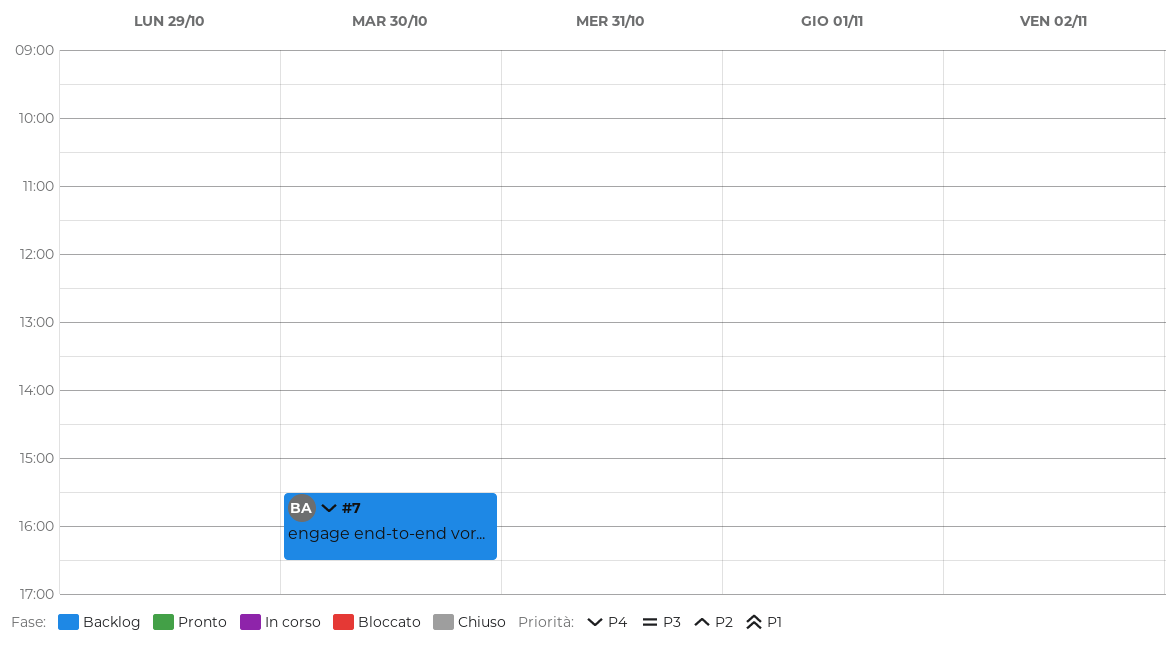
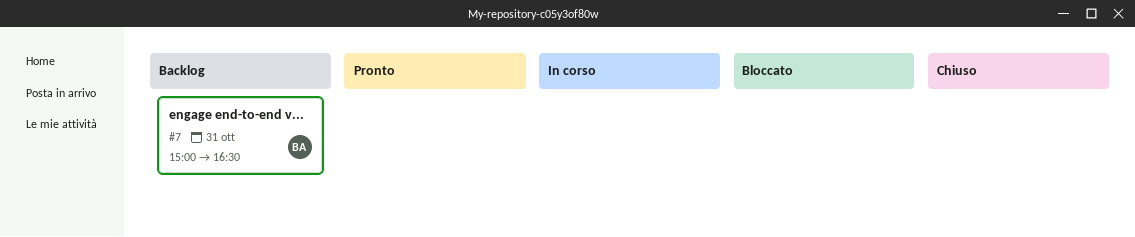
#7, day: Oct 30 -> Oct 31
#7, begins: 15:30 -> 15:00

